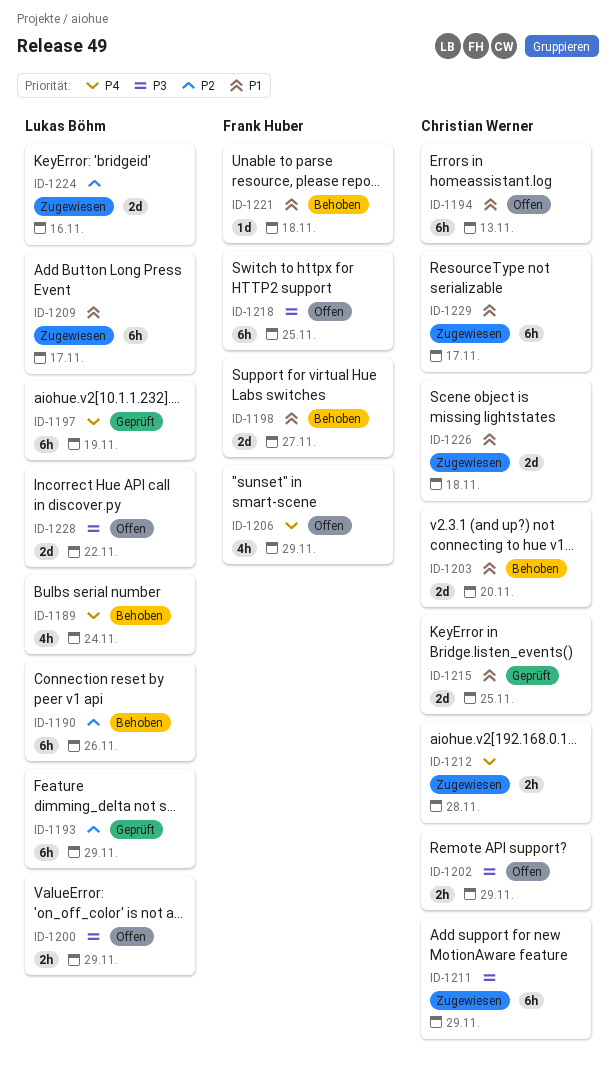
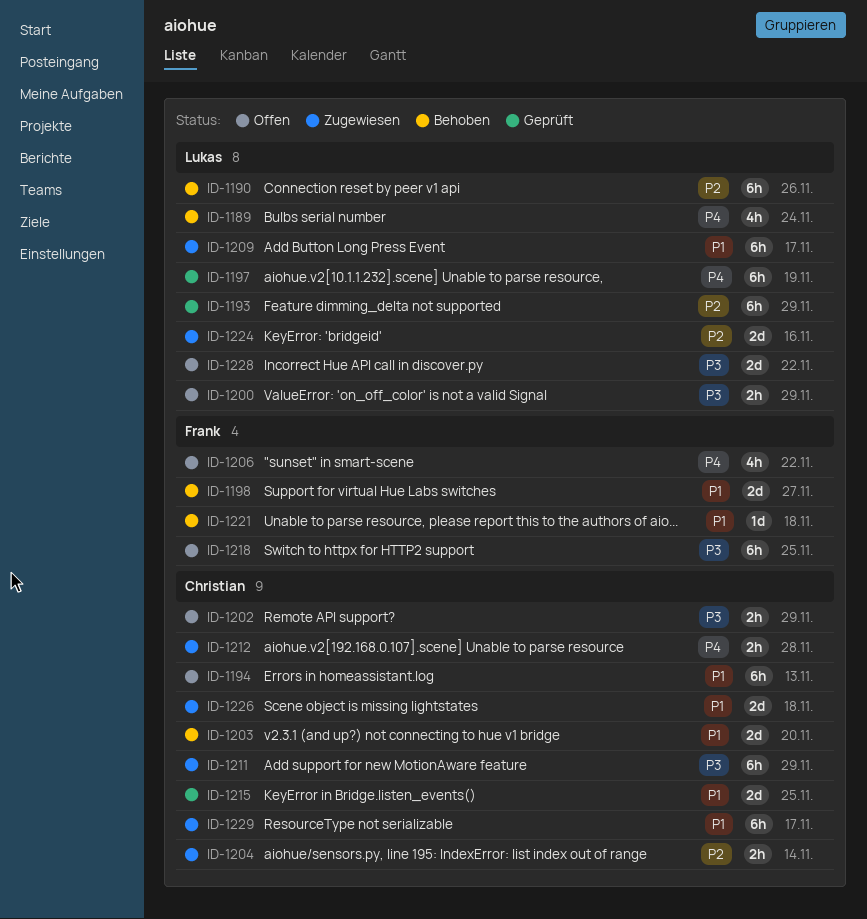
ID-1204: none -> present
ID-1206, due: Nov 29 -> Nov 22

